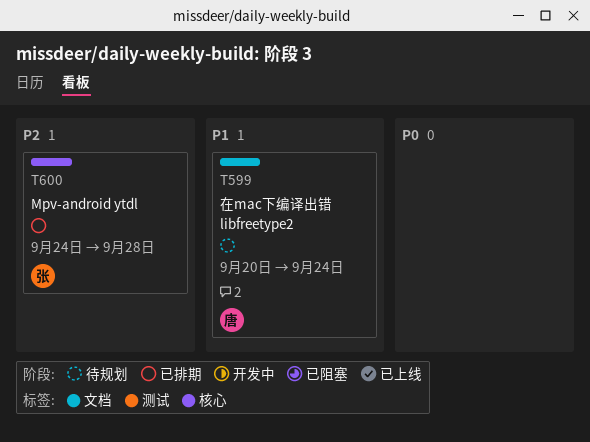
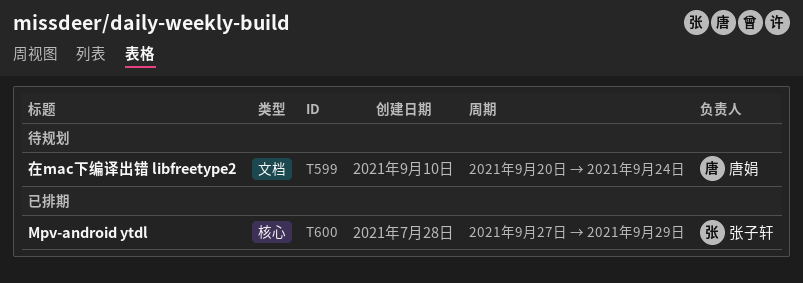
T600, start: Sep 24 -> Sep 27
T600, due: Sep 28 -> Sep 29

